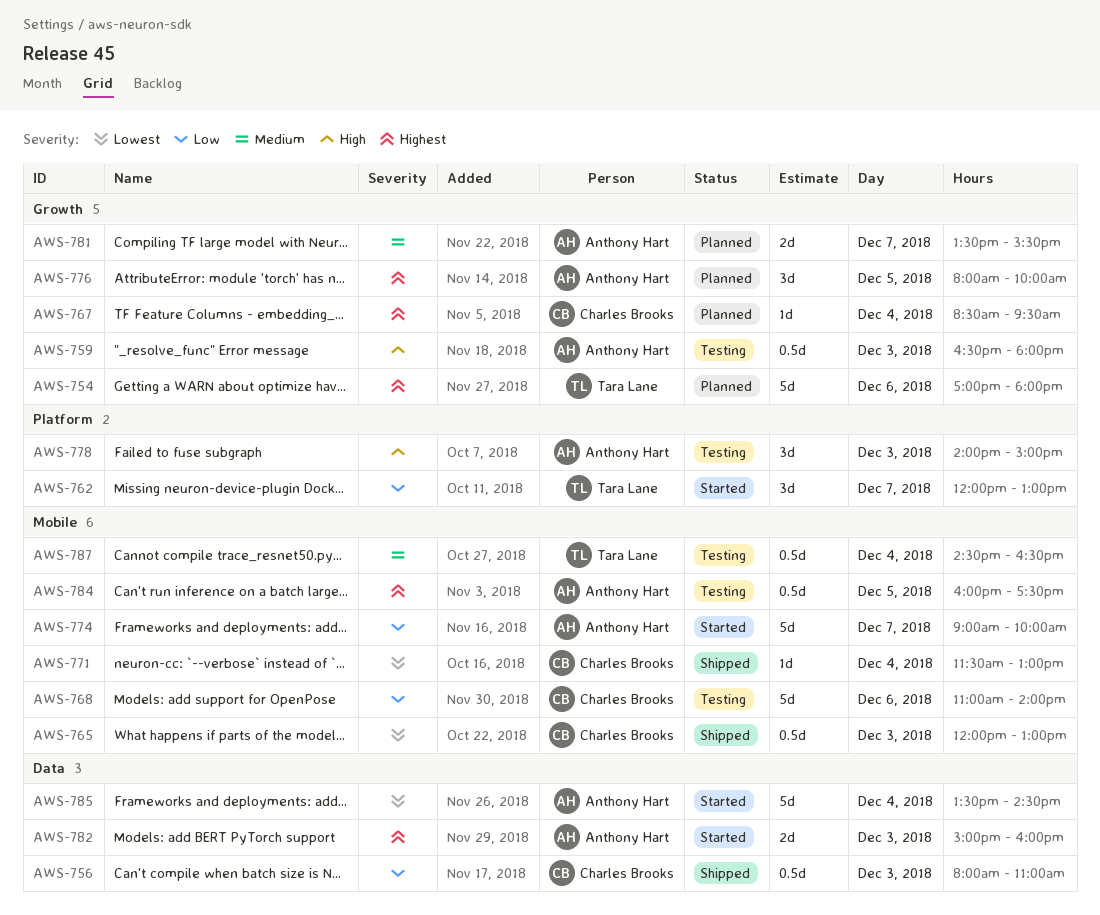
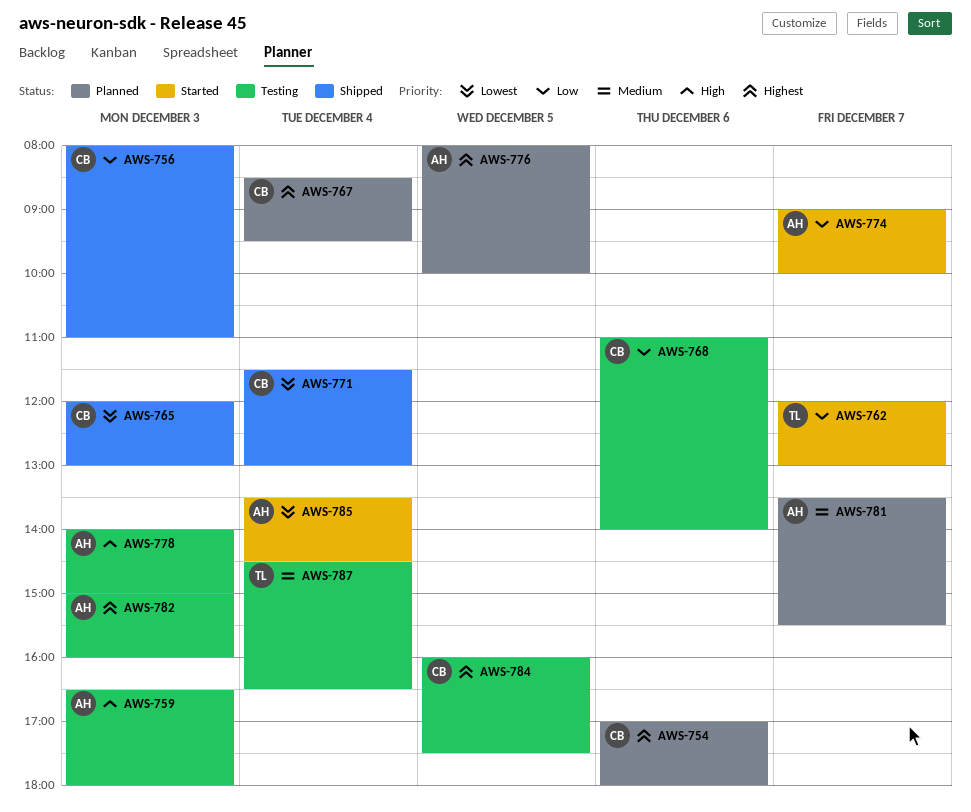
AWS-754, owner: Tara Lane -> Charles Brooks
AWS-782, status: Started -> Testing
AWS-784, owner: Anthony Hart -> Charles Brooks

